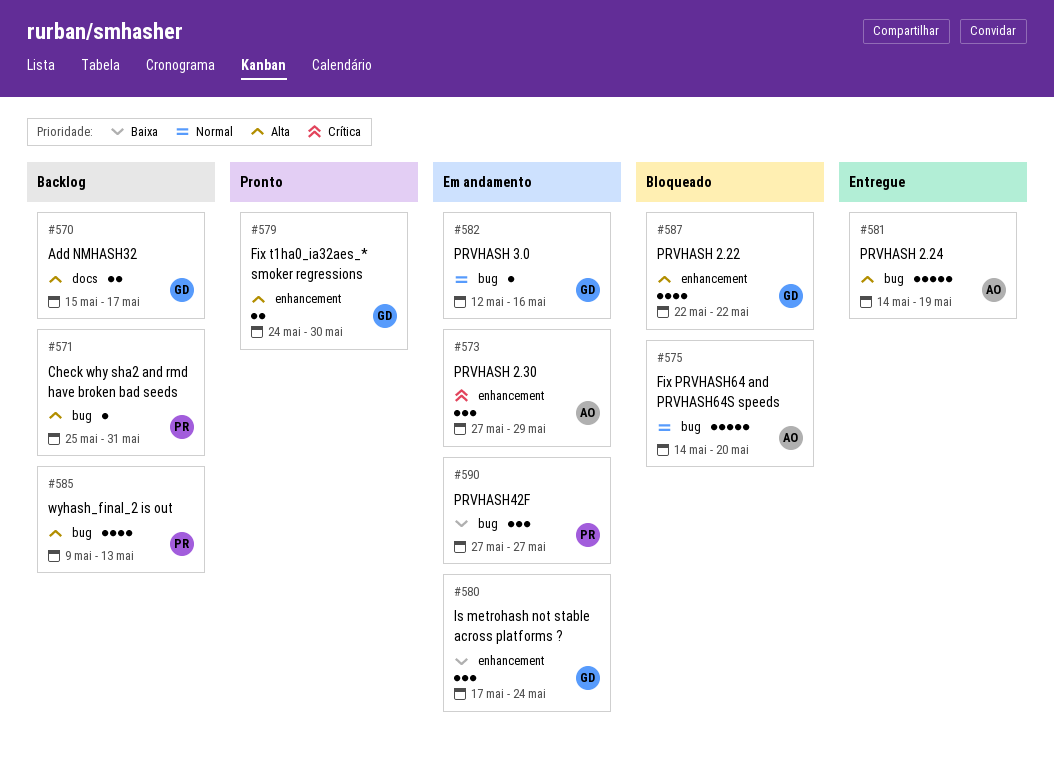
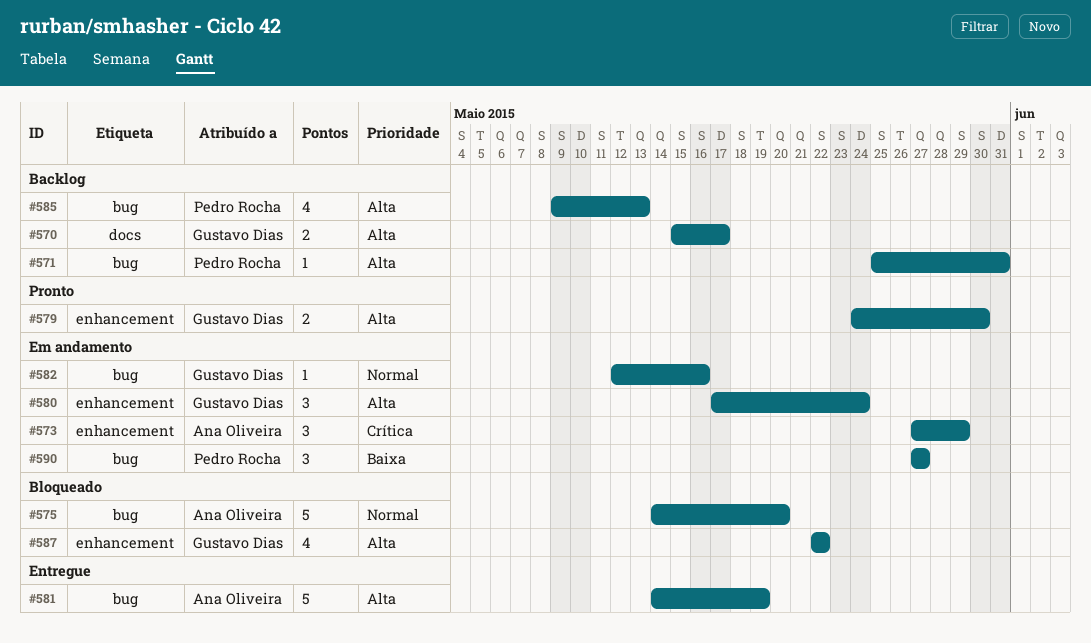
#580, priority: Baixa -> Alta

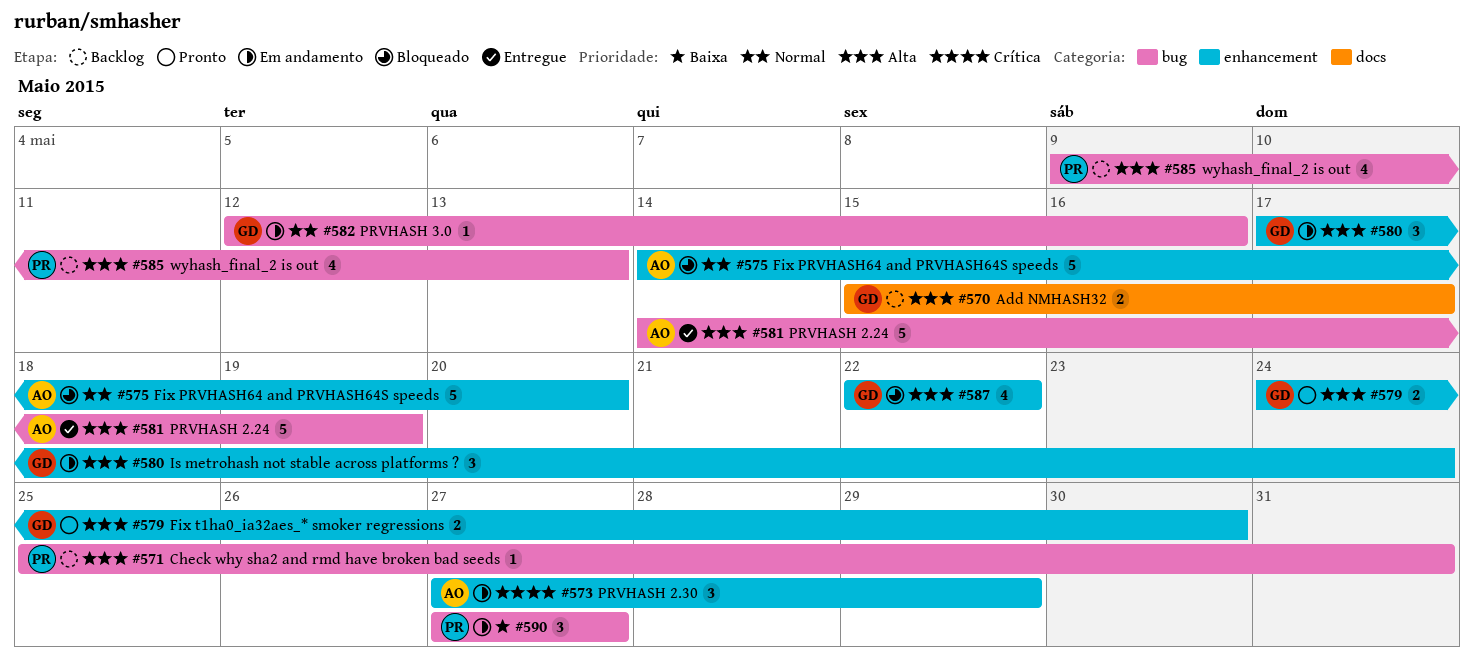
#575, label: bug -> enhancement

